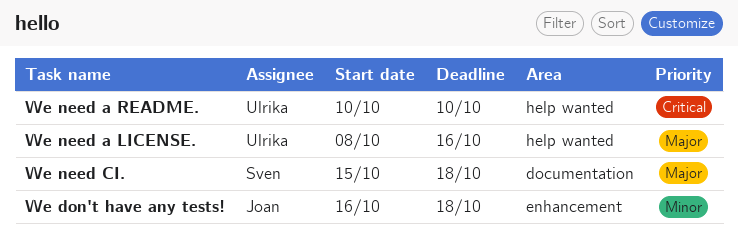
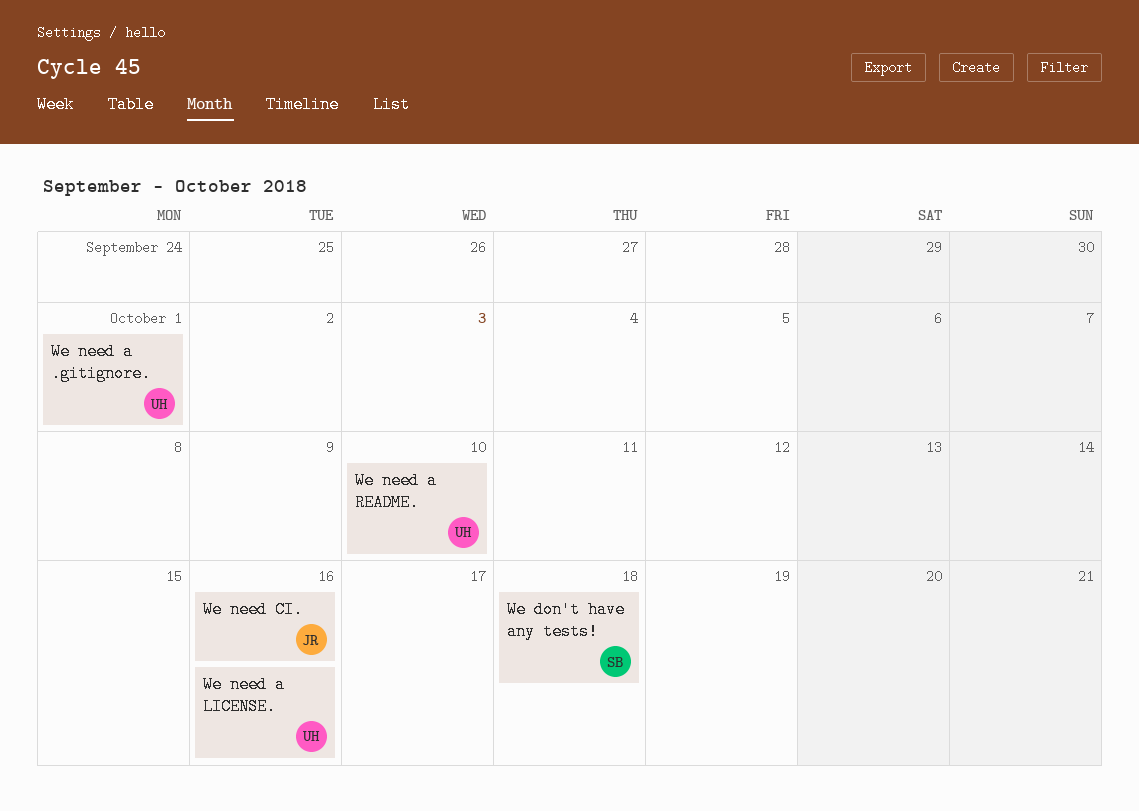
We don't have any tests!, owner: Joan -> Sven
We need a .gitignore.: none -> present
We need CI., owner: Sven -> Joan
We need CI., due: Oct 18 -> Oct 16

